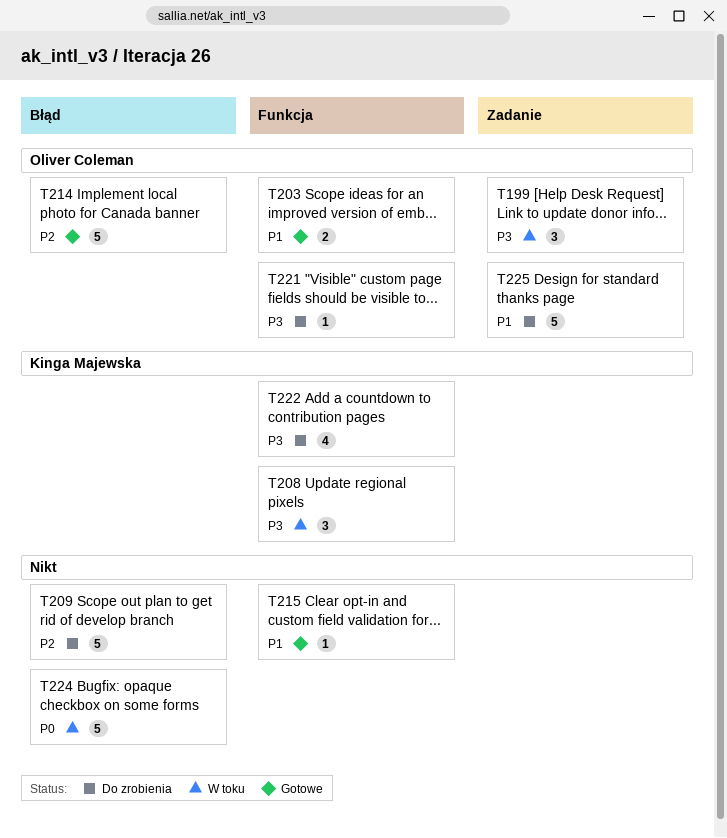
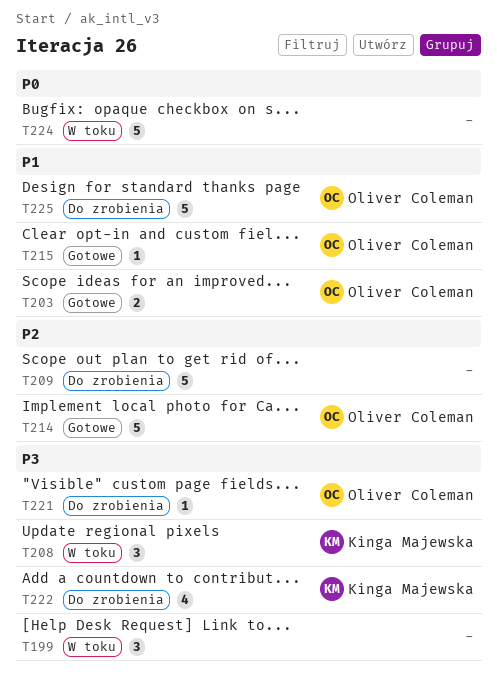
T199, owner: Oliver Coleman -> none
T215, owner: none -> Oliver Coleman

